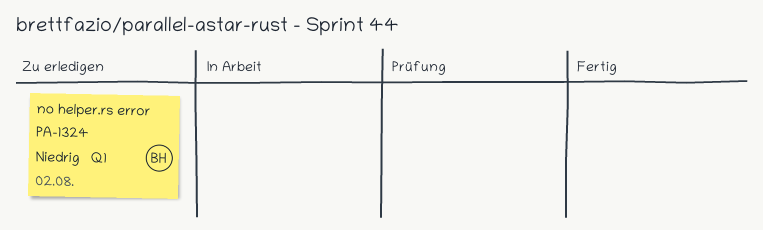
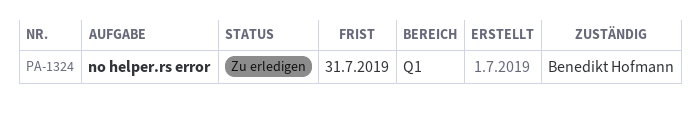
PA-1324, due: Aug 2 -> Jul 31

